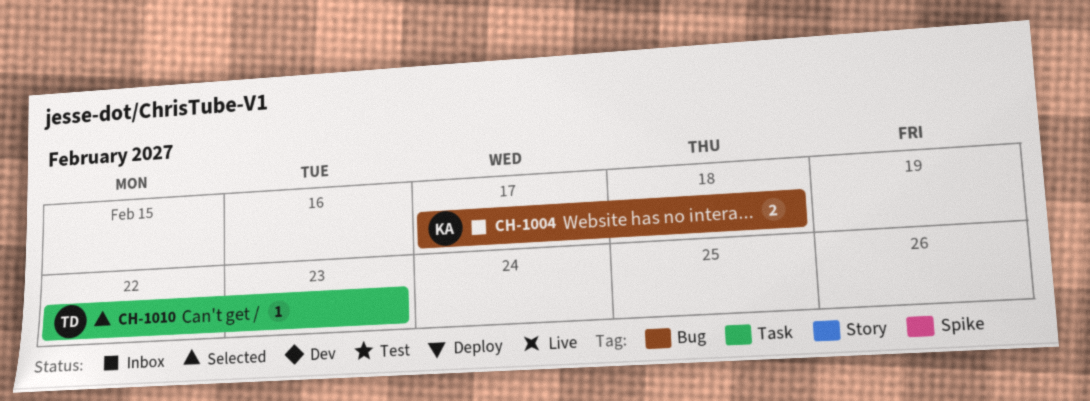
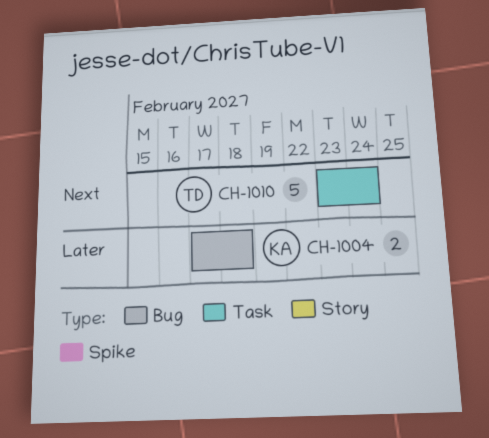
CH-1010, estimate: 1 -> 5
CH-1010, start: Feb 22 -> Feb 23
CH-1010, due: Feb 23 -> Feb 24

